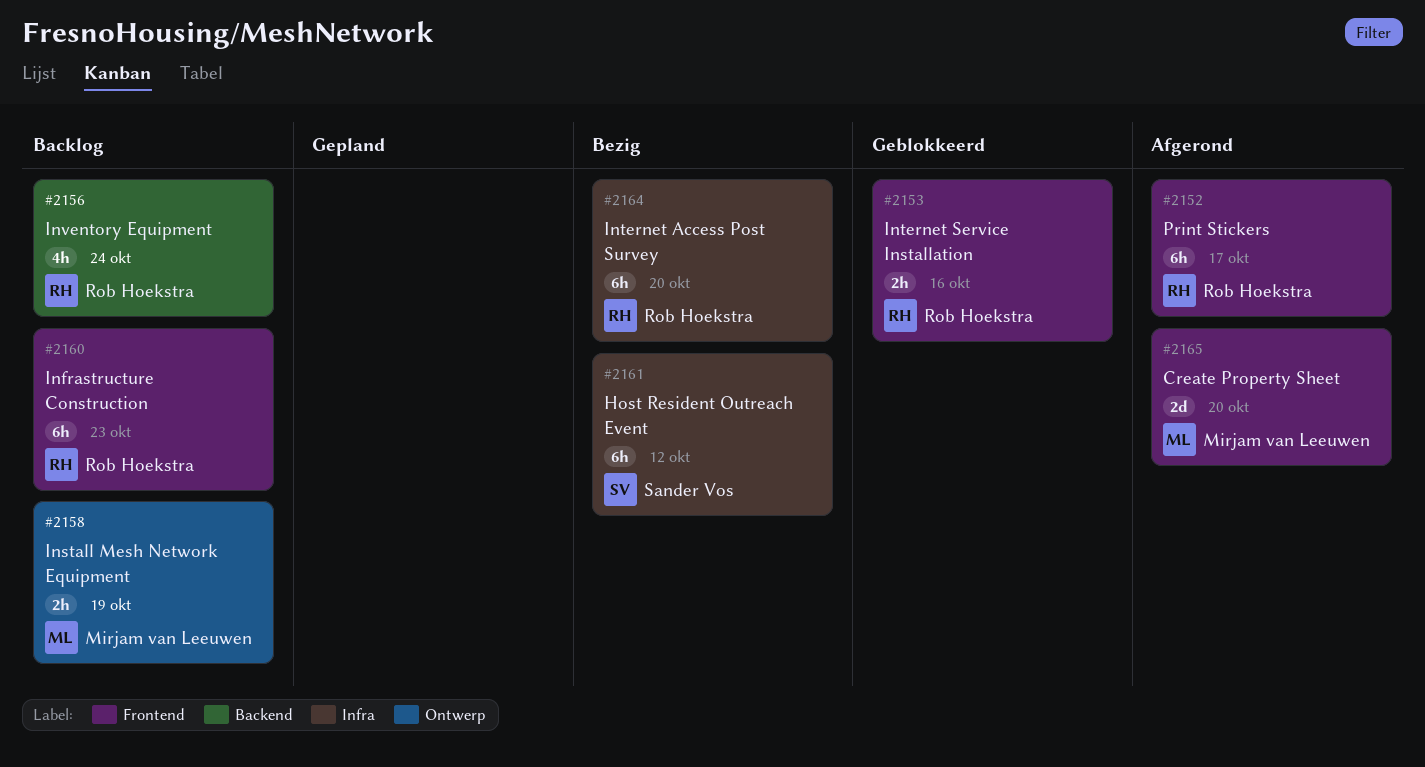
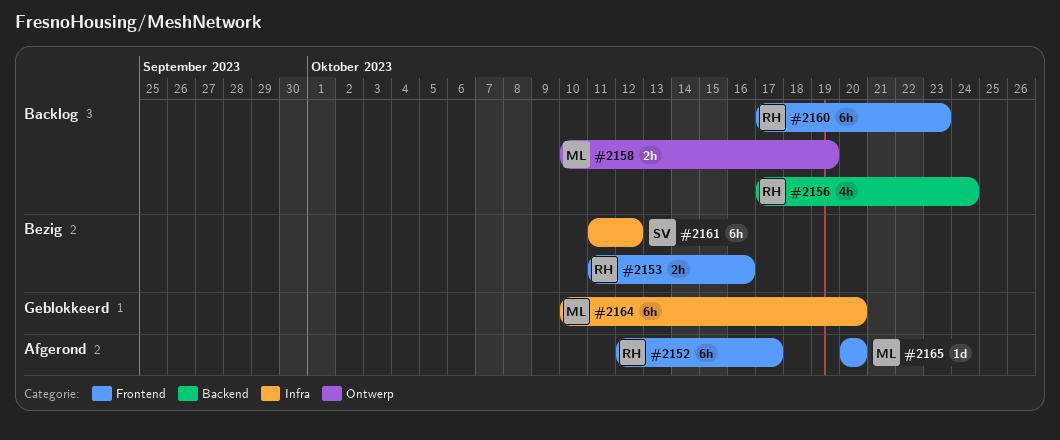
#2153, status: Geblokkeerd -> Bezig
#2164, status: Bezig -> Geblokkeerd
#2164, owner: Rob Hoekstra -> Mirjam van Leeuwen
#2165, estimate: 2d -> 1d

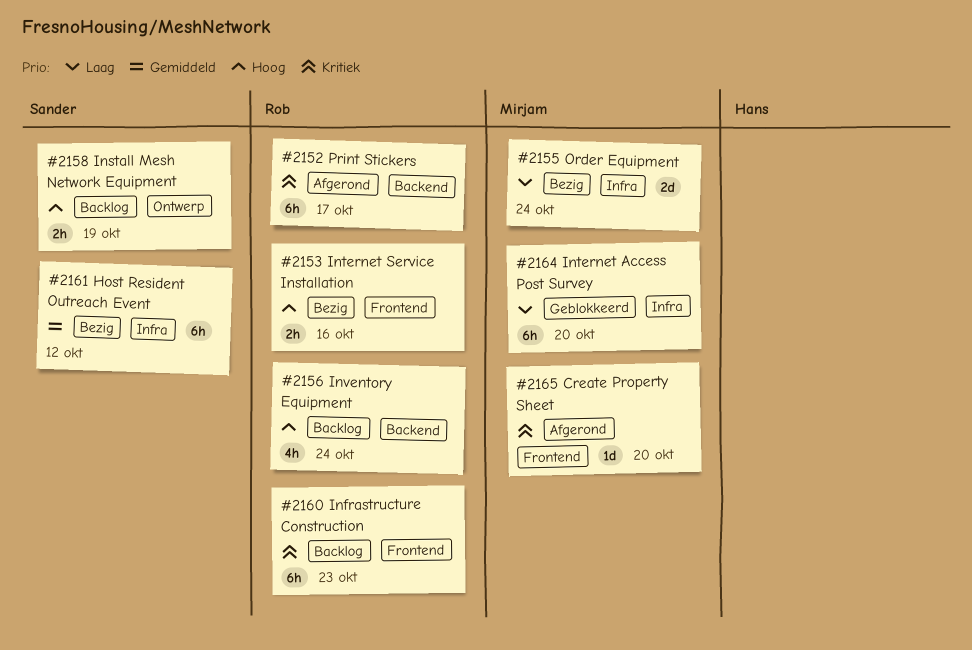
#2152, label: Frontend -> Backend
#2155: none -> present
#2158, owner: Mirjam -> Sander

